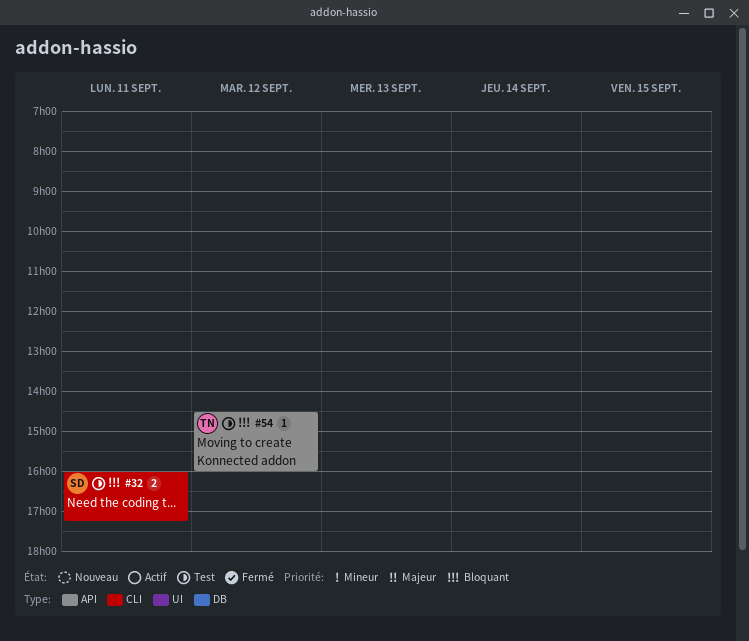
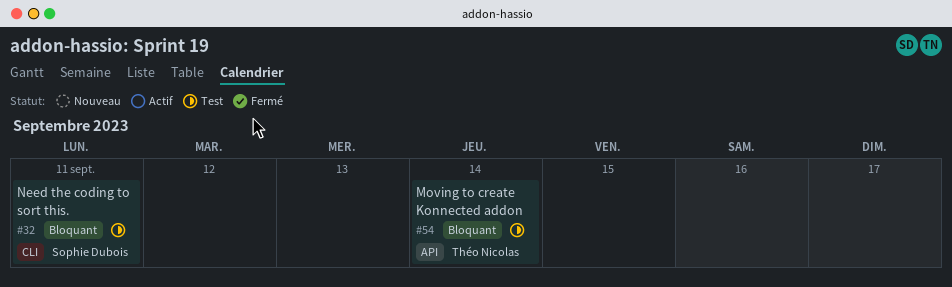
#54, day: Sep 12 -> Sep 14

